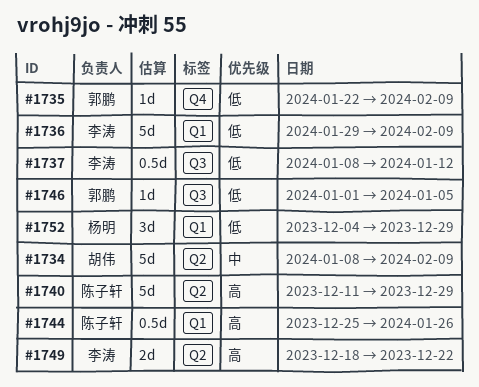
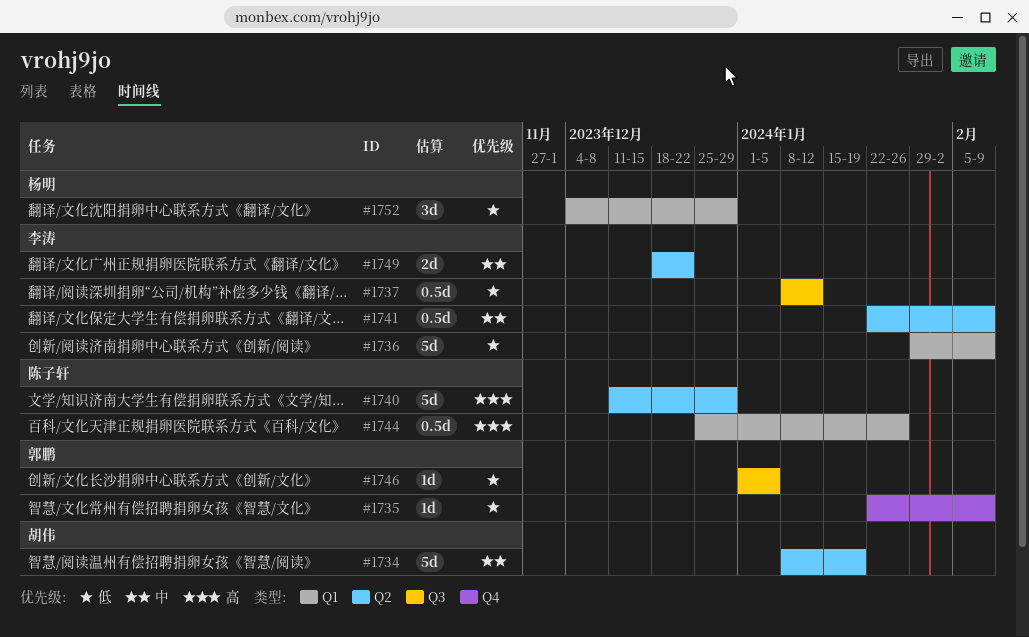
#1734, due: Feb 9 -> Jan 19
#1741: none -> present
#1749, priority: 高 -> 中

